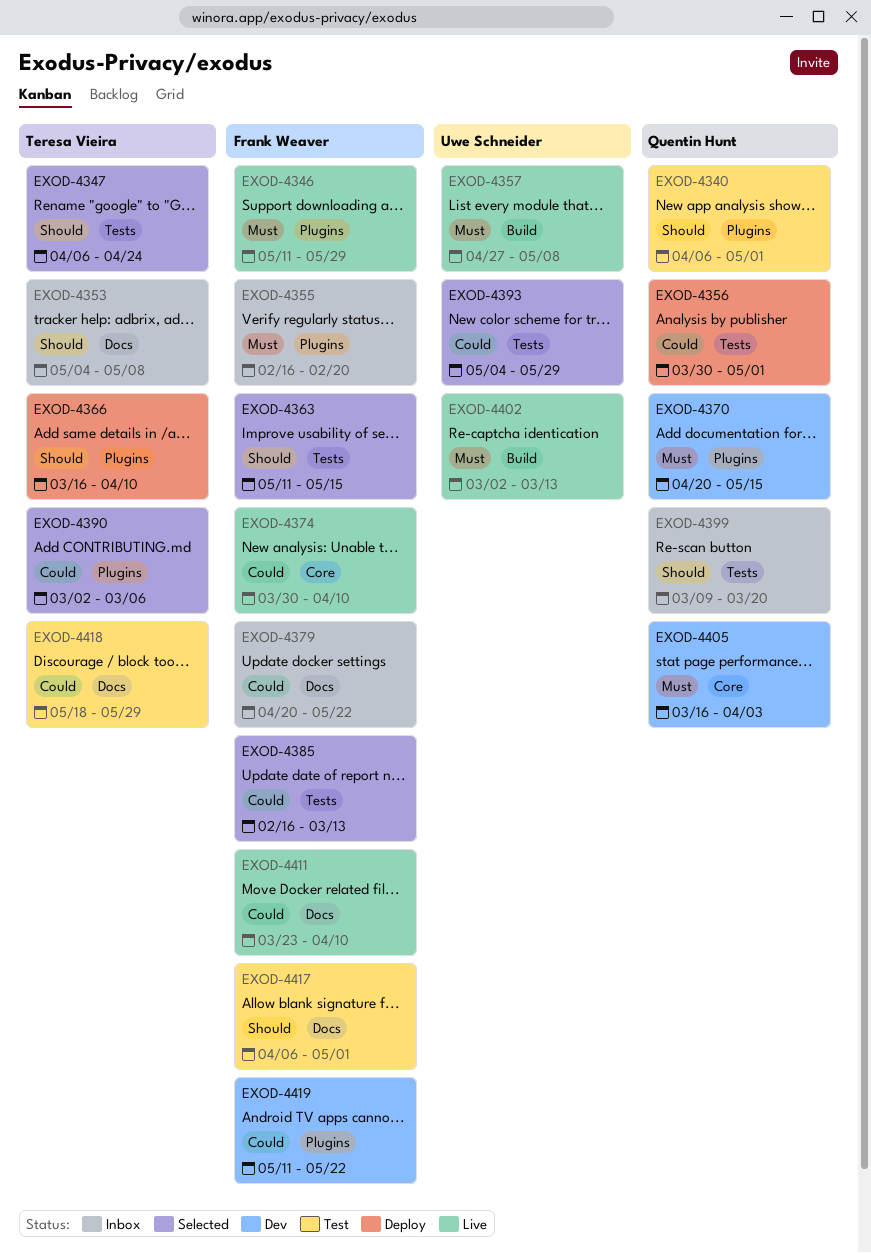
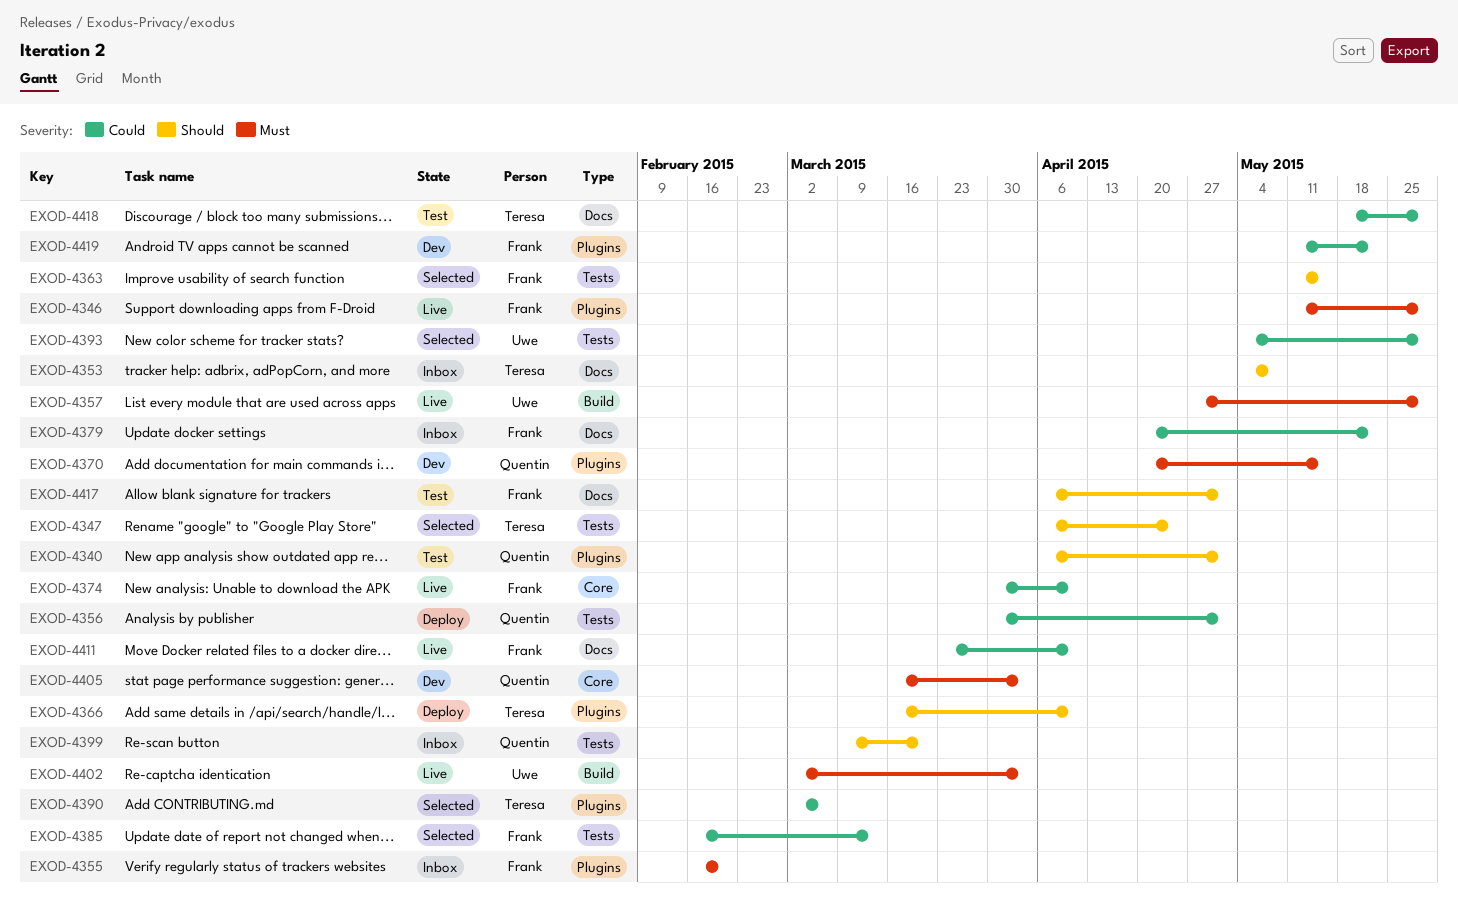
EXOD-4357, due: May 8 -> May 29
EXOD-4402, due: Mar 13 -> Apr 3

